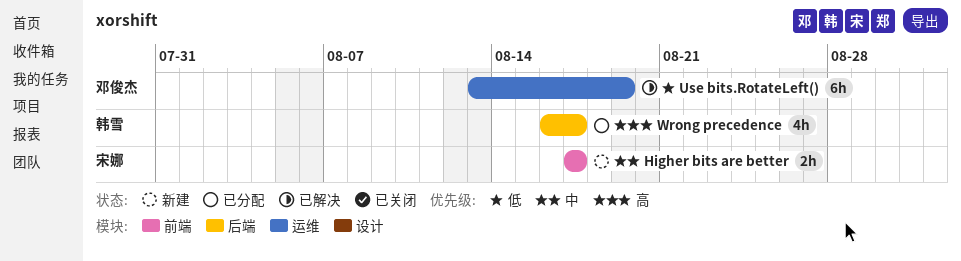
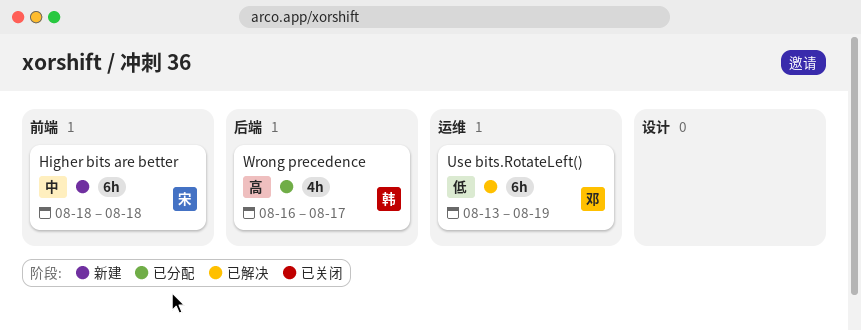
Higher bits are better, estimate: 2h -> 6h
Higher bits are better, start: Aug 17 -> Aug 18
Higher bits are better, due: Aug 17 -> Aug 18

